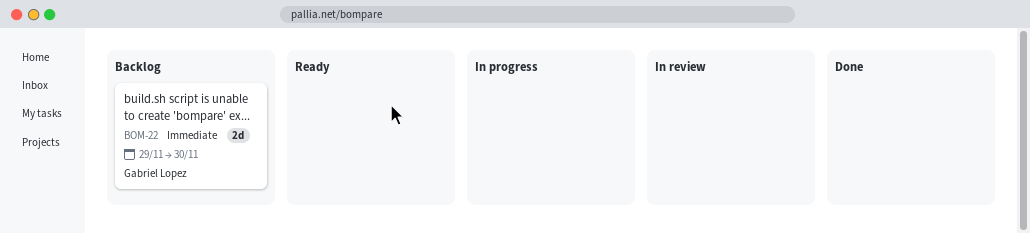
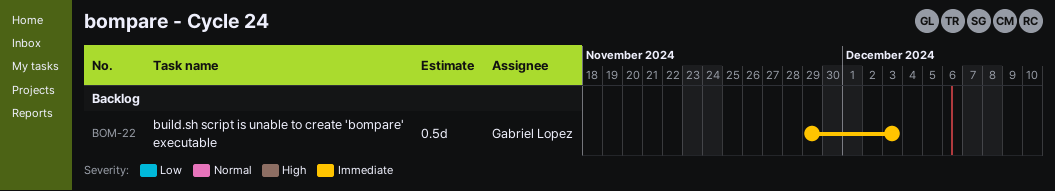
BOM-22, estimate: 2d -> 0.5d
BOM-22, due: Nov 30 -> Dec 3

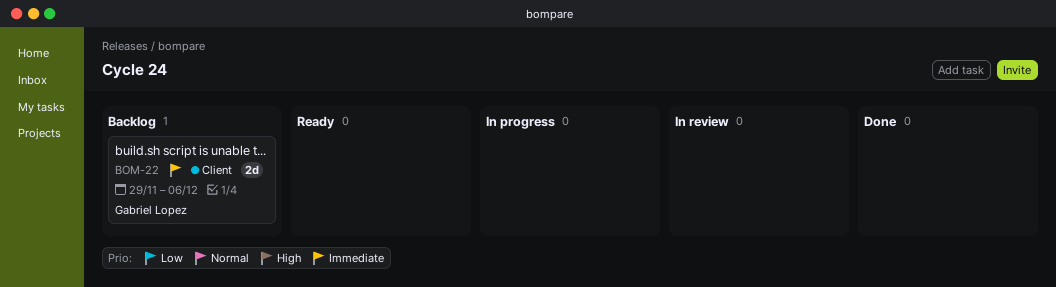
BOM-22, estimate: 0.5d -> 2d
BOM-22, due: Dec 3 -> Dec 6

